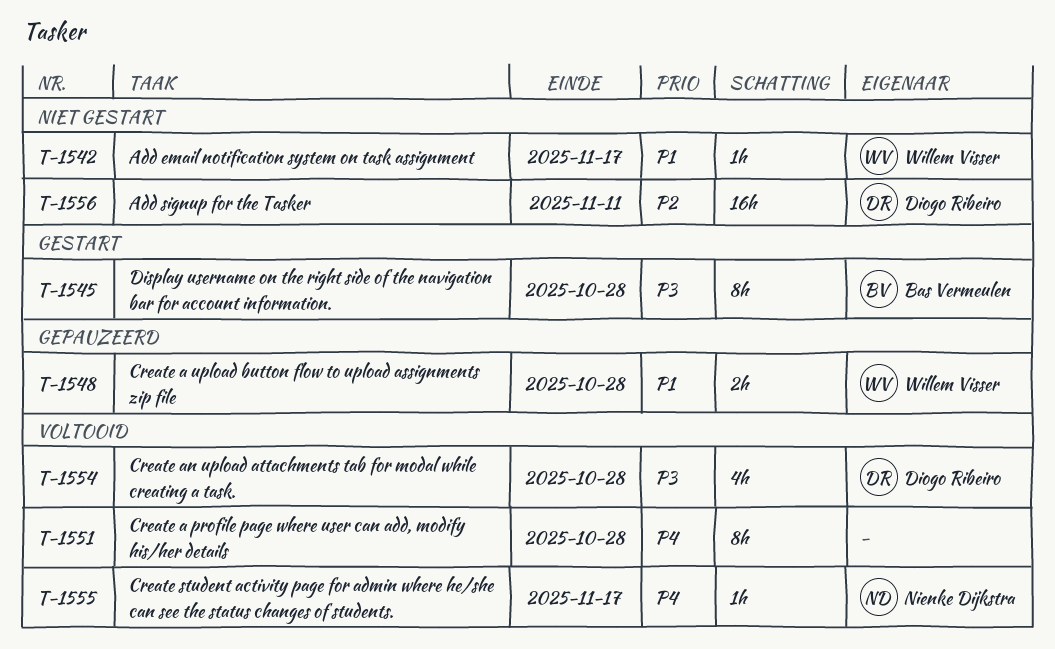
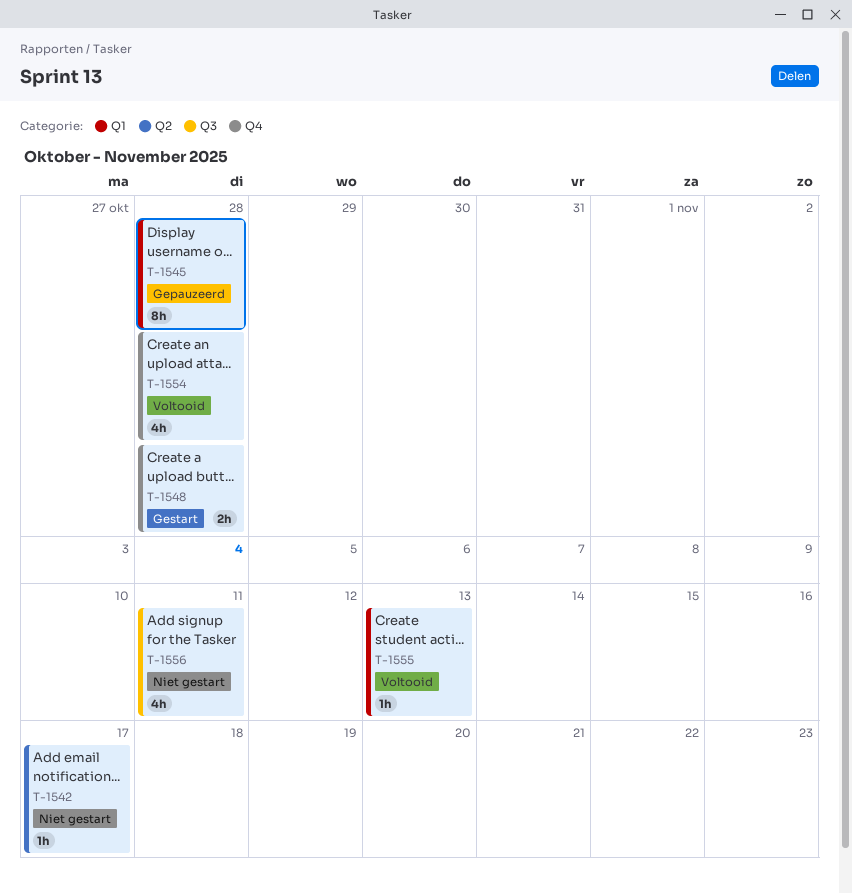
T-1545, status: Gestart -> Gepauzeerd
T-1548, status: Gepauzeerd -> Gestart
T-1551: present -> none
T-1555, due: Nov 17 -> Nov 13
T-1556, estimate: 16h -> 4h

